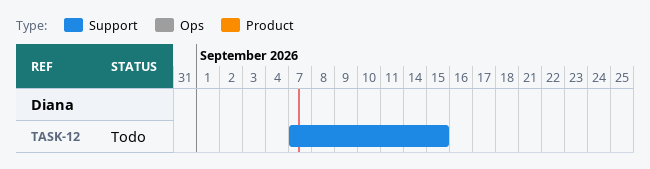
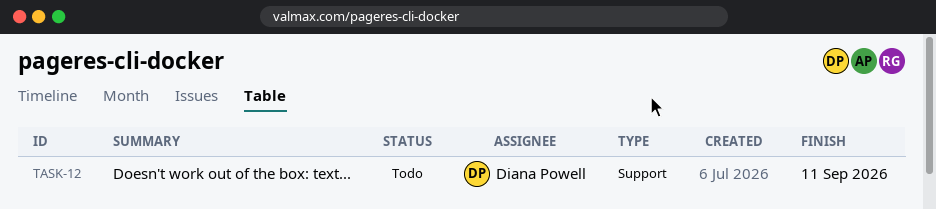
TASK-12, due: Sep 15 -> Sep 11

